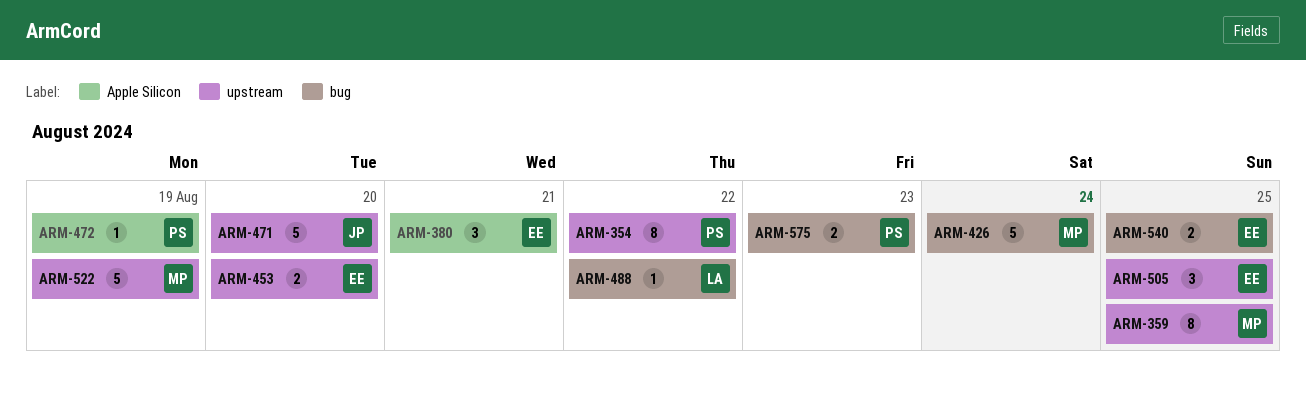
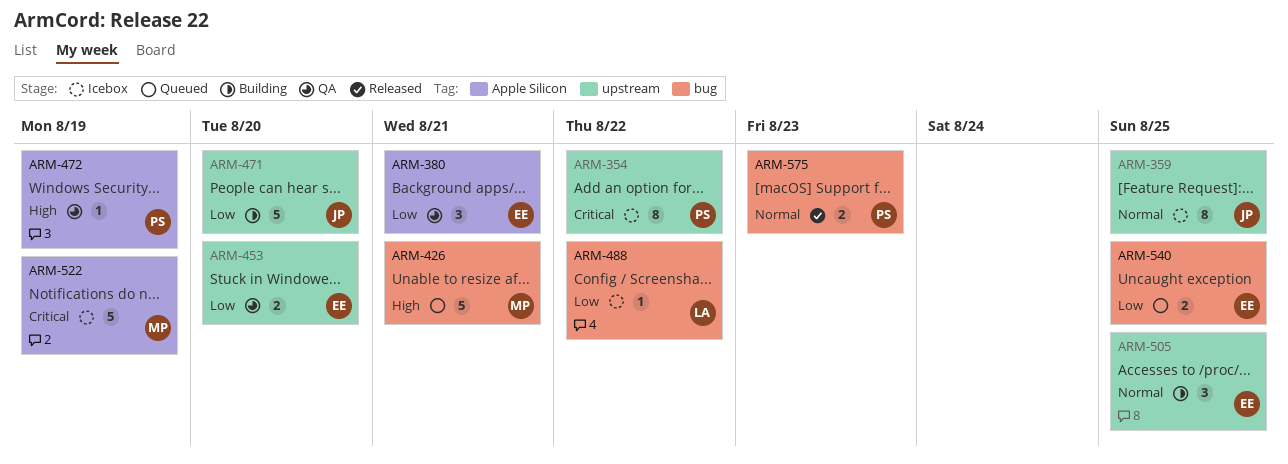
ARM-359, owner: MP -> JP
ARM-426, due: Aug 24 -> Aug 21
ARM-522, label: upstream -> Apple Silicon

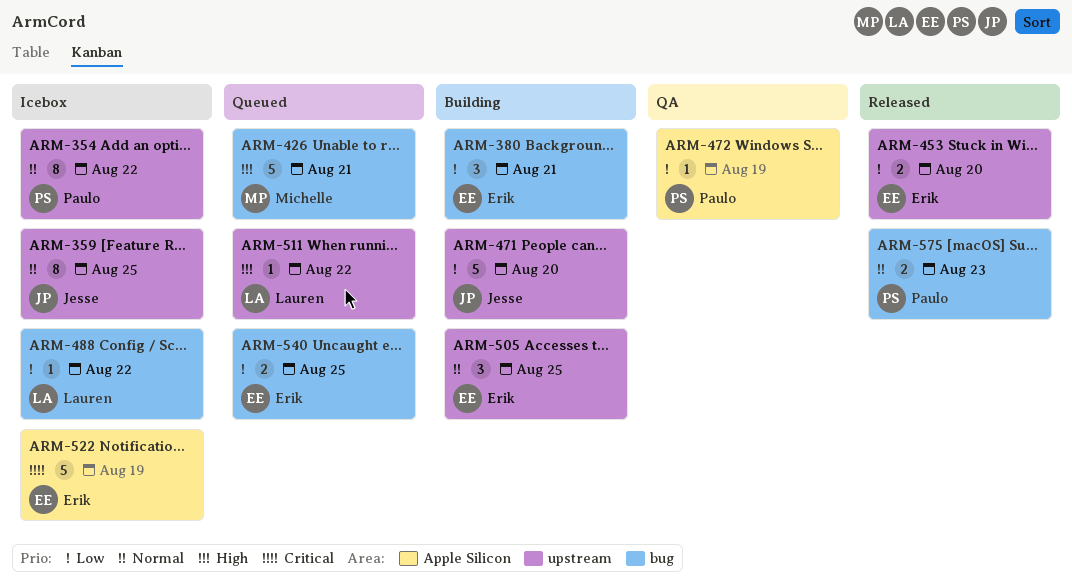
ARM-354, priority: Critical -> Normal
ARM-380, status: QA -> Building
ARM-380, label: Apple Silicon -> bug
ARM-453, status: QA -> Released
ARM-472, priority: High -> Low
ARM-511: none -> present
ARM-522, owner: Michelle -> Erik

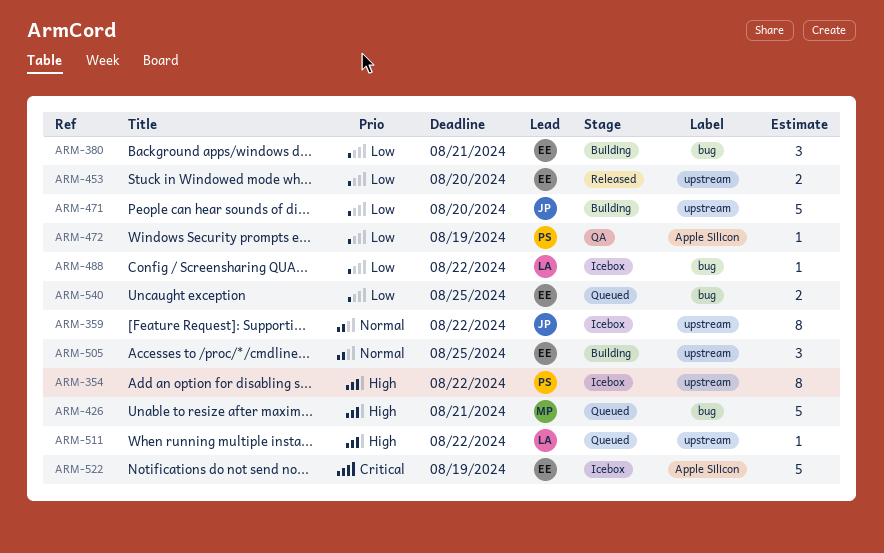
ARM-354, priority: Normal -> High
ARM-359, due: Aug 25 -> Aug 22
ARM-575: present -> none

